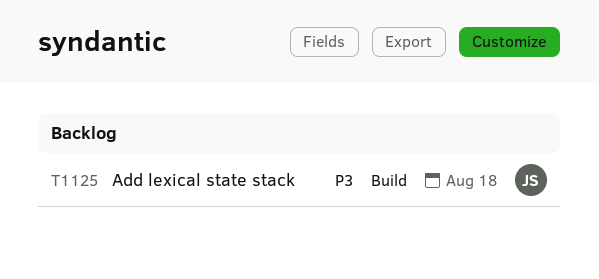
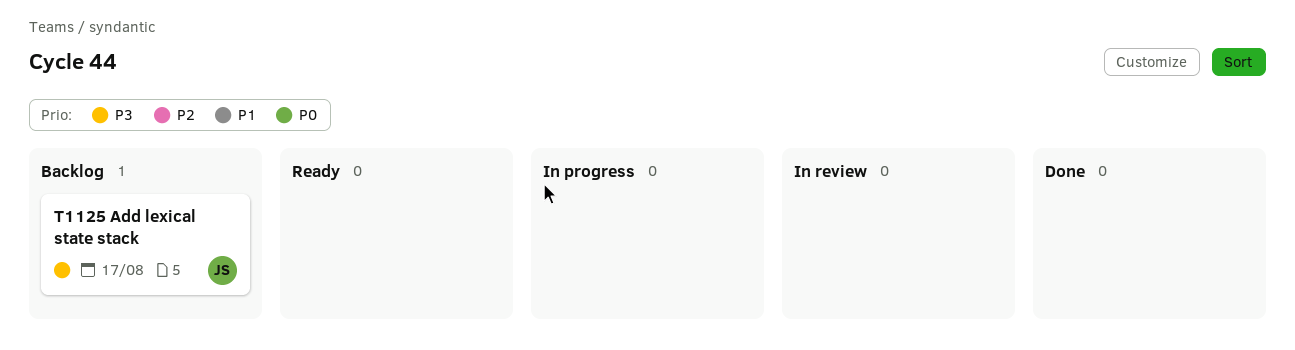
T1125, due: Aug 18 -> Aug 17

